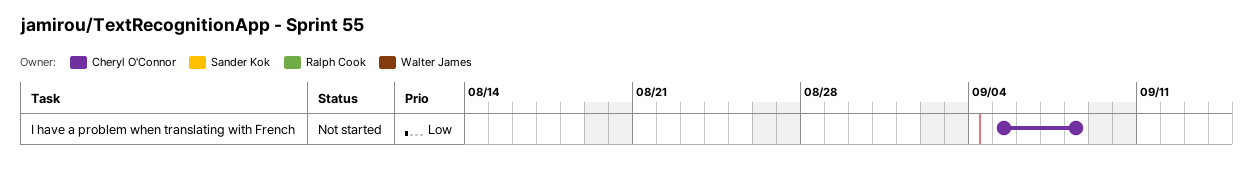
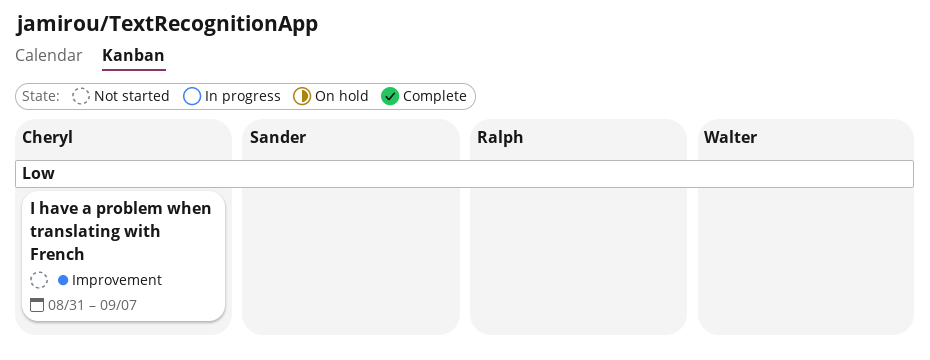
I have a problem when translating with French, start: Sep 5 -> Aug 31
I have a problem when translating with French, due: Sep 8 -> Sep 7

